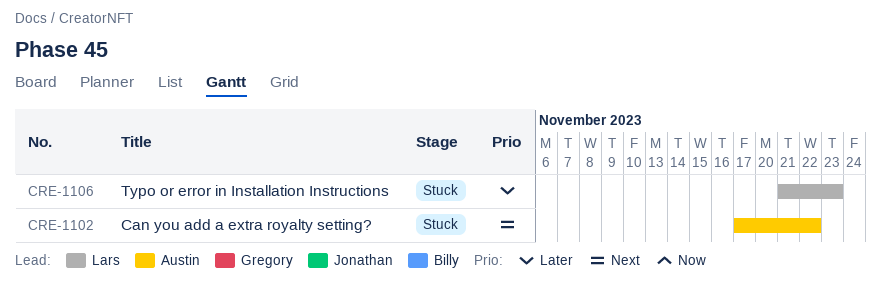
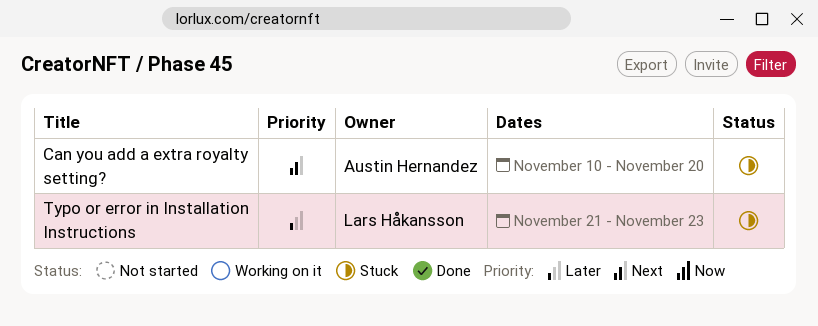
Can you add a extra royalty setting?, start: Nov 17 -> Nov 10
Can you add a extra royalty setting?, due: Nov 22 -> Nov 20

